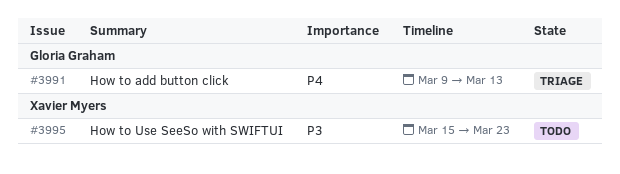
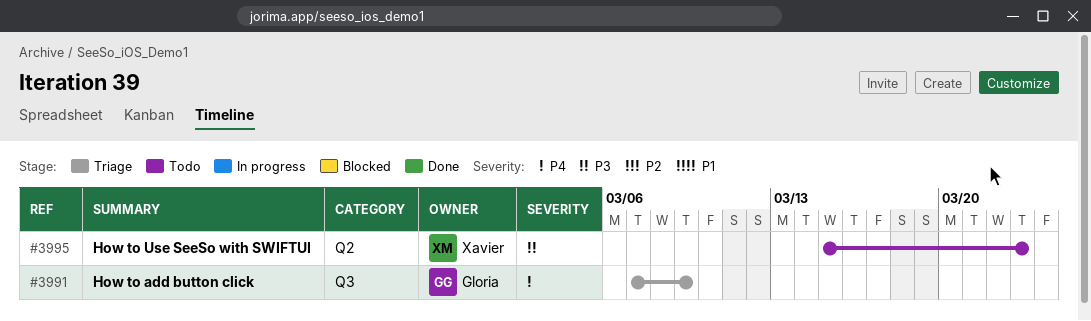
#3991, start: Mar 9 -> Mar 7
#3991, due: Mar 13 -> Mar 9

